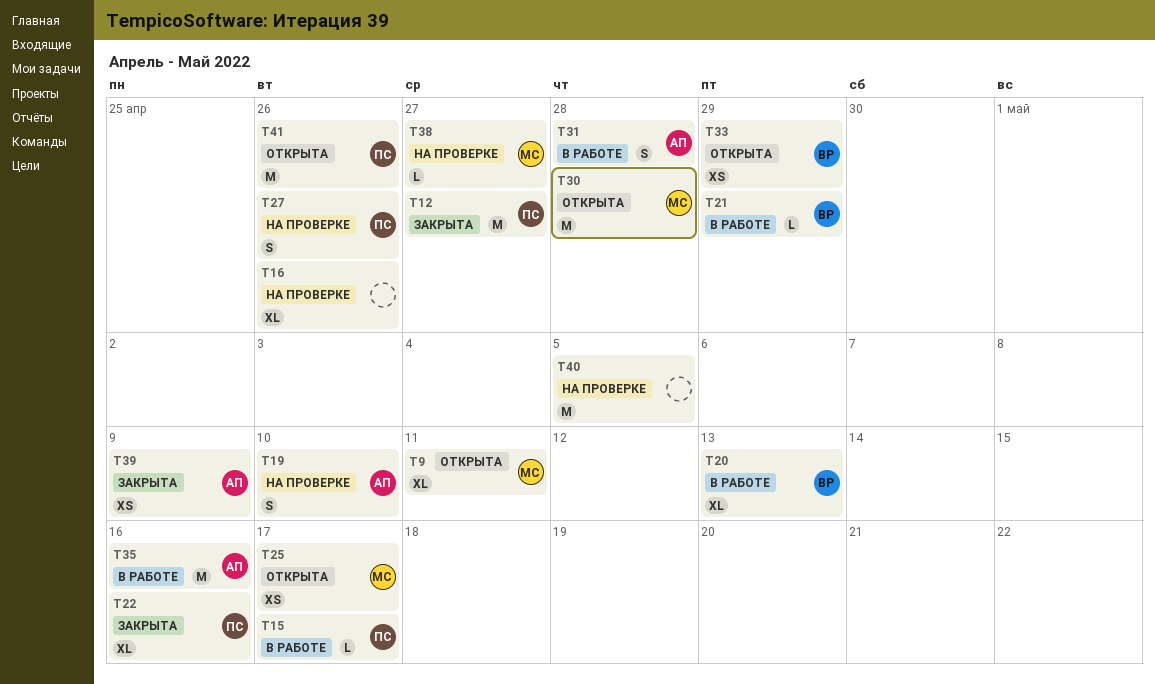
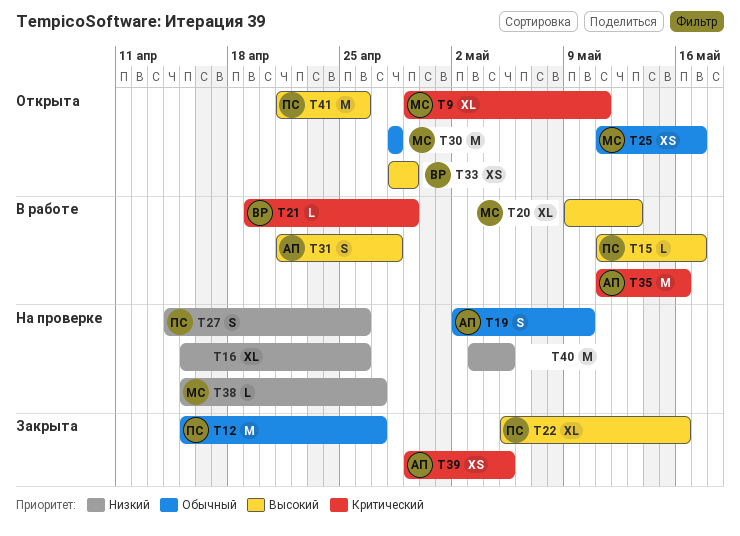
T20, owner: ВР -> МС
T39, due: May 9 -> May 5

